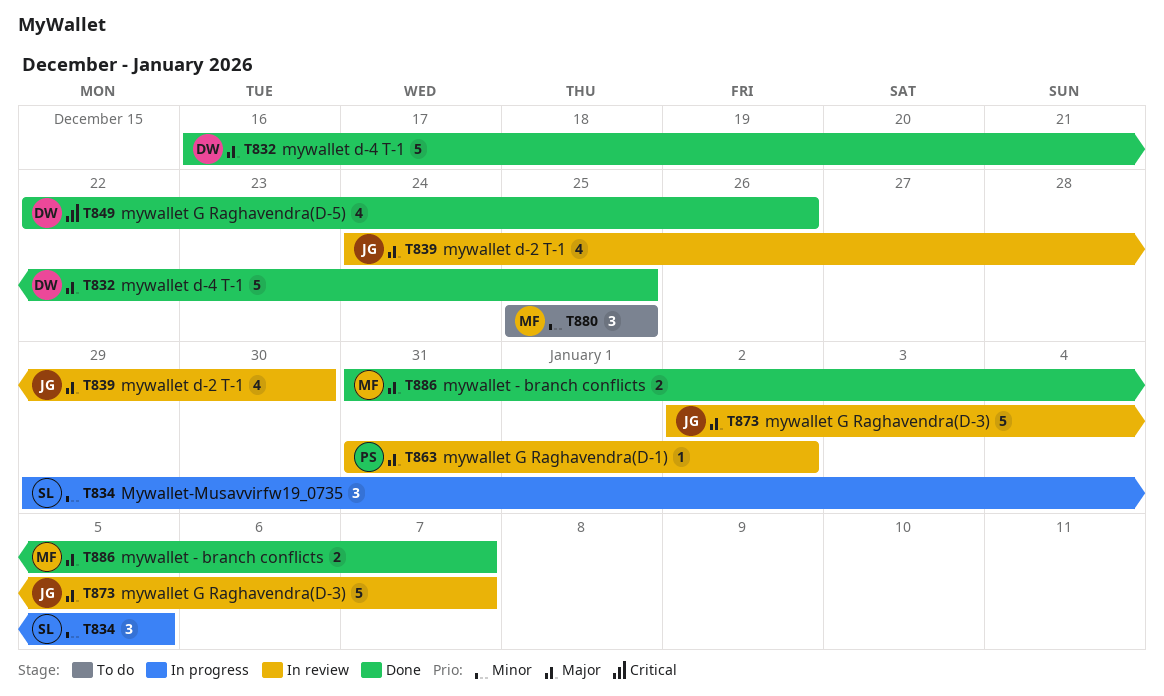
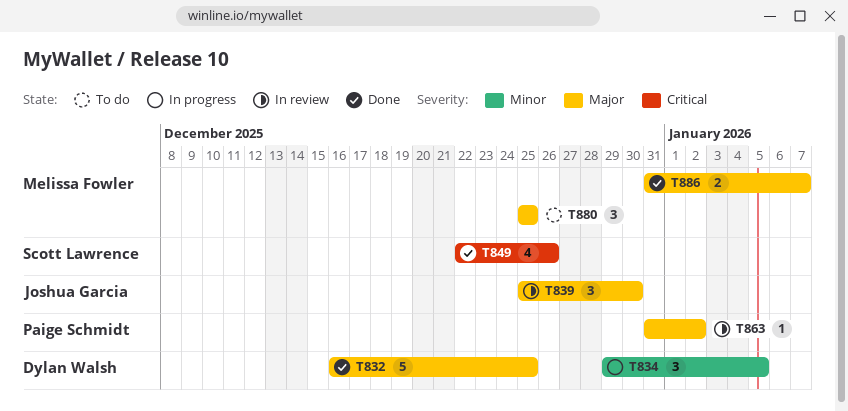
T834, owner: Scott Lawrence -> Dylan Walsh
T839, estimate: 4 -> 3
T839, start: Dec 24 -> Dec 25
T849, owner: Dylan Walsh -> Scott Lawrence
T873: present -> none
T880, priority: Minor -> Major

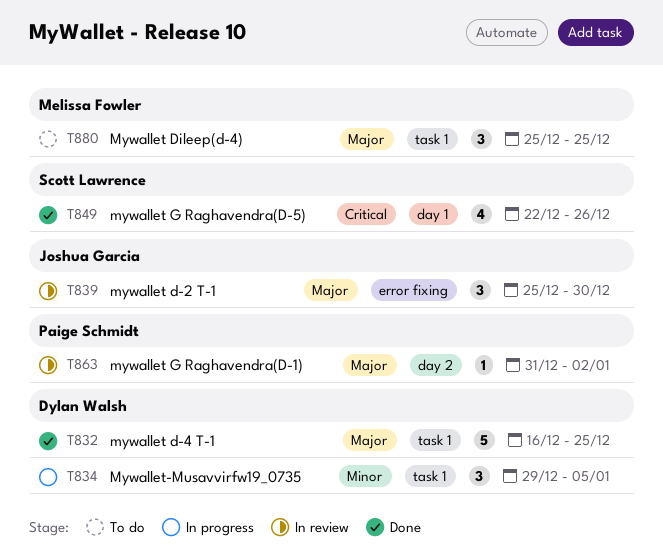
T886: present -> none

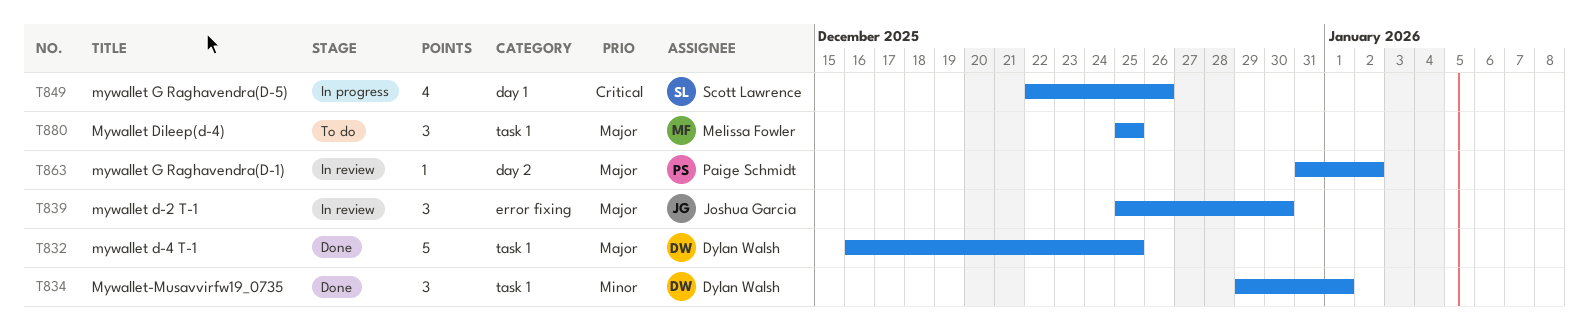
T834, status: In progress -> Done
T834, due: Jan 5 -> Jan 1
T849, status: Done -> In progress

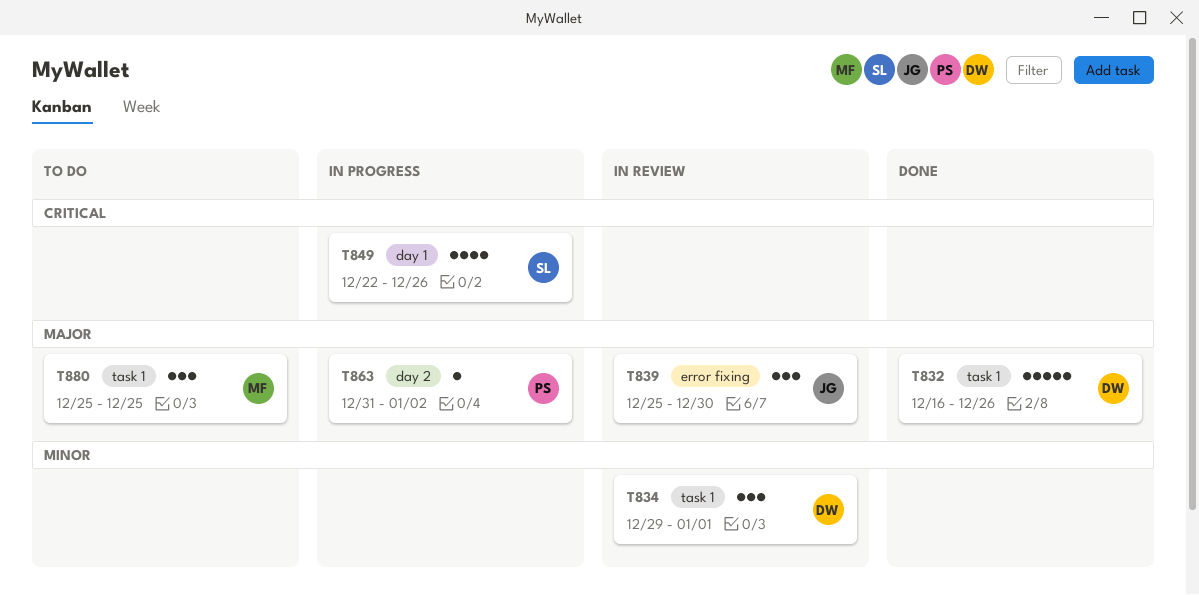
T832, due: Dec 25 -> Dec 26
T834, status: Done -> In review
T863, status: In review -> In progress

